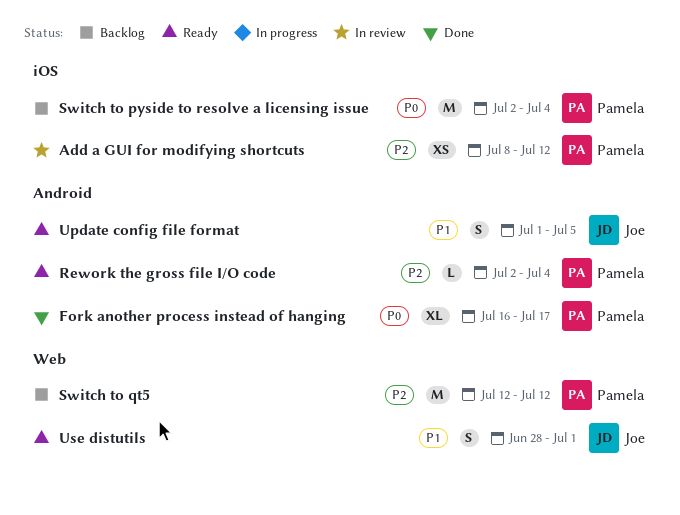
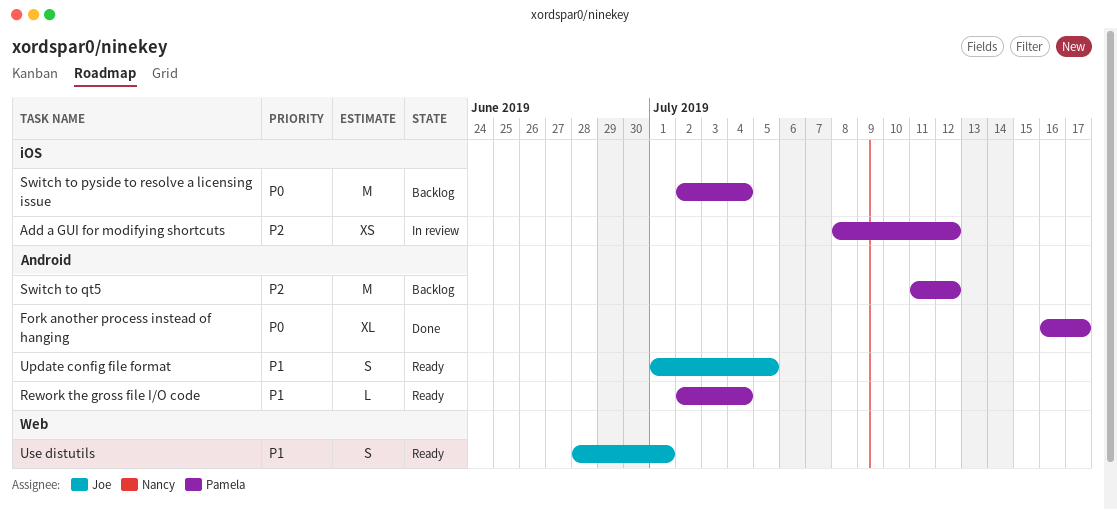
Rework the gross file I/O code, priority: P2 -> P1
Switch to qt5, label: Web -> Android
Switch to qt5, start: Jul 12 -> Jul 11

